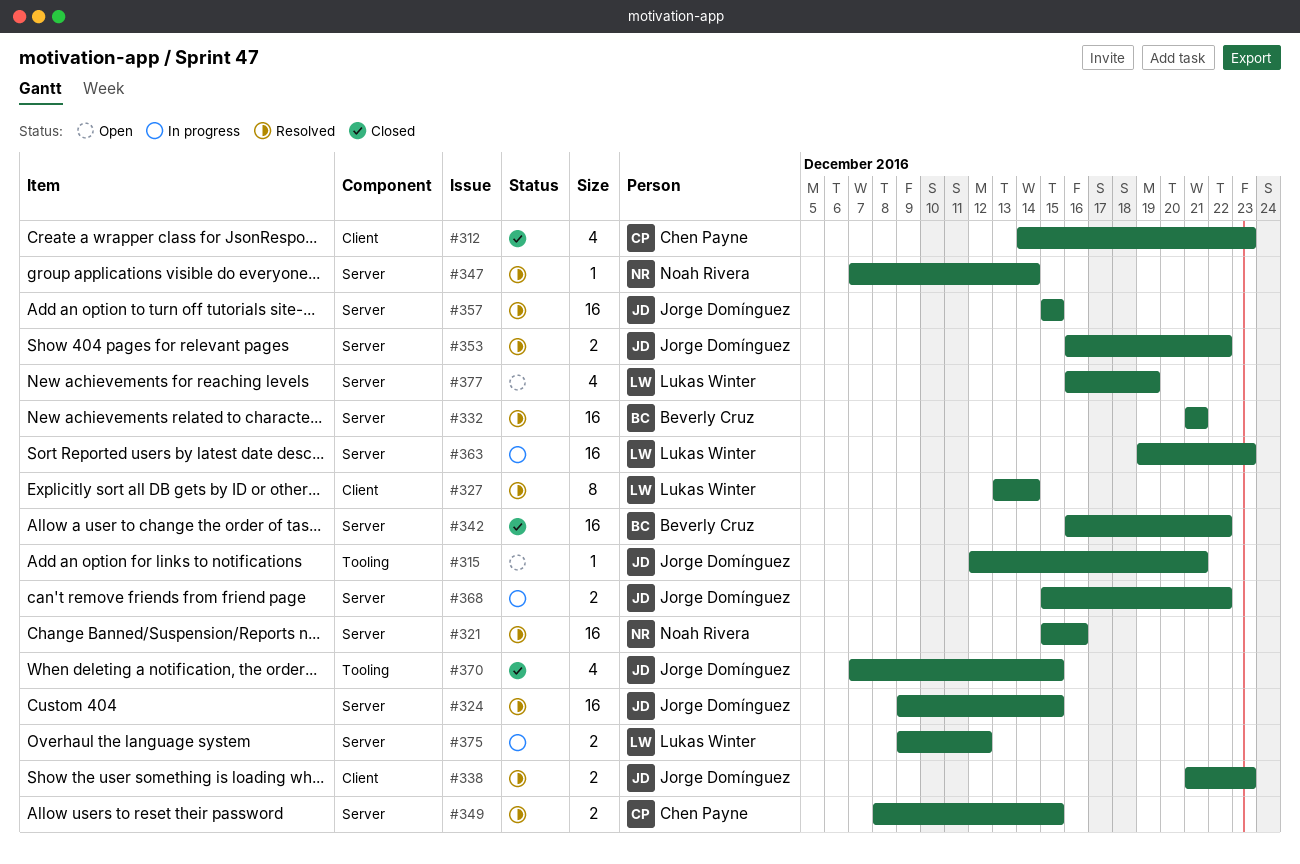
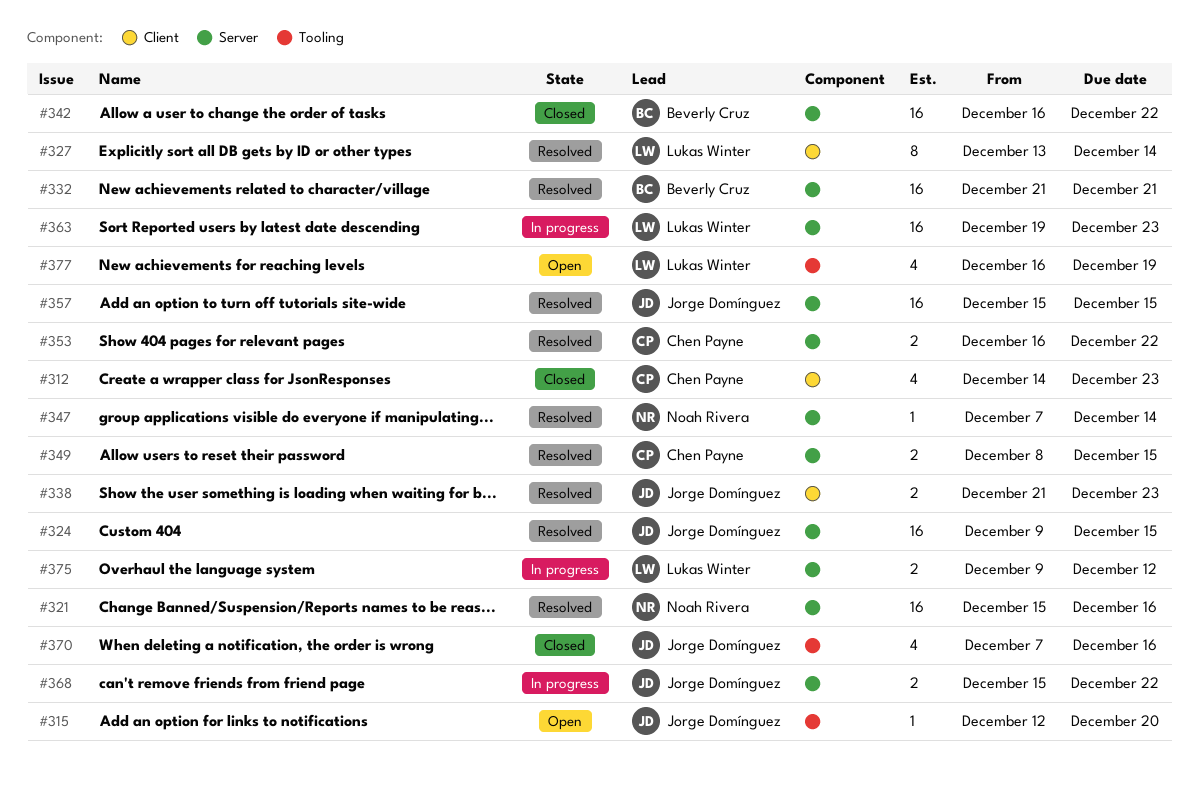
#315, due: Dec 21 -> Dec 20
#353, owner: Jorge Domínguez -> Chen Payne
#370, due: Dec 15 -> Dec 16
#377, label: Server -> Tooling

